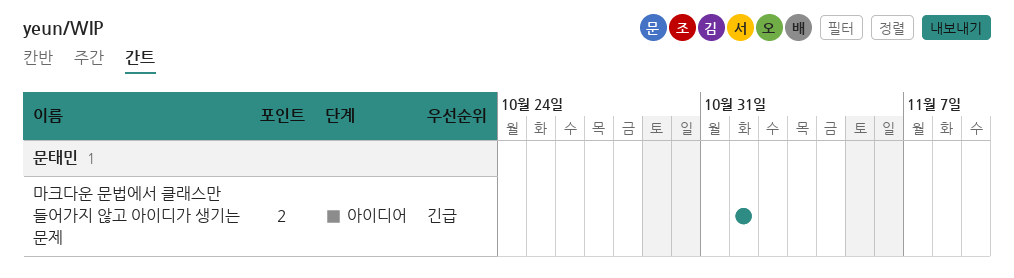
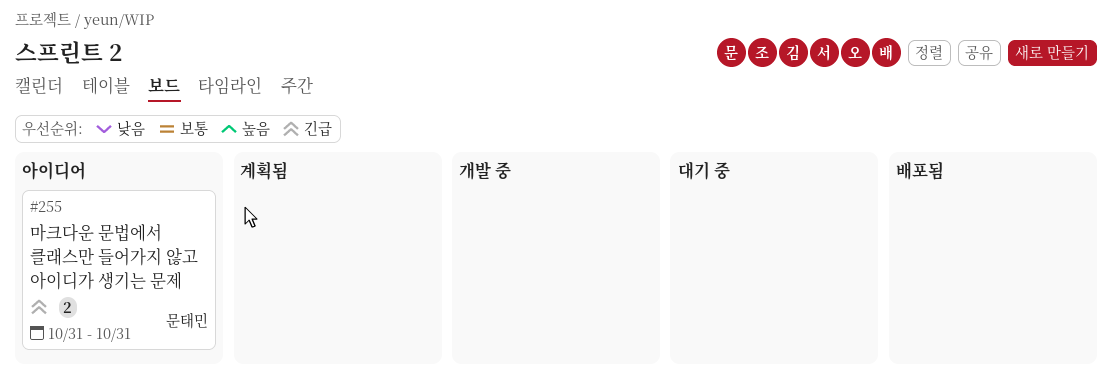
마크다운 문법에서 클래스만 들어가지 않고 아이디가 생기는 문제, start: Nov 1 -> Oct 31
마크다운 문법에서 클래스만 들어가지 않고 아이디가 생기는 문제, due: Nov 1 -> Oct 31

